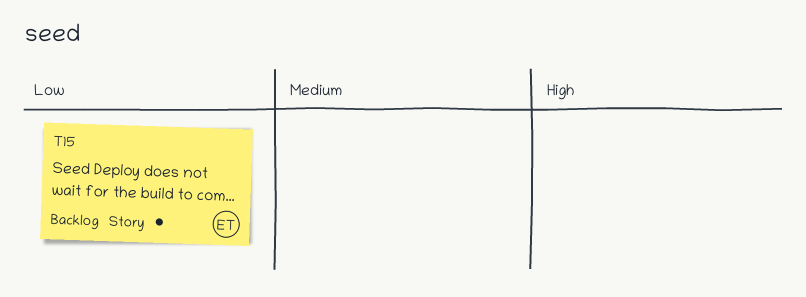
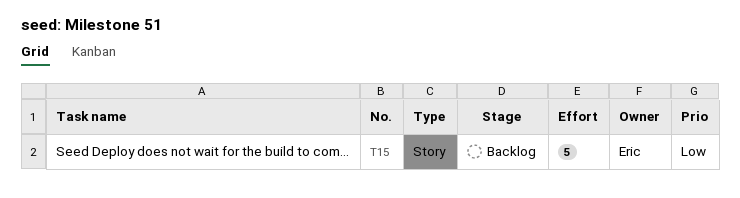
T15, estimate: 1 -> 5

